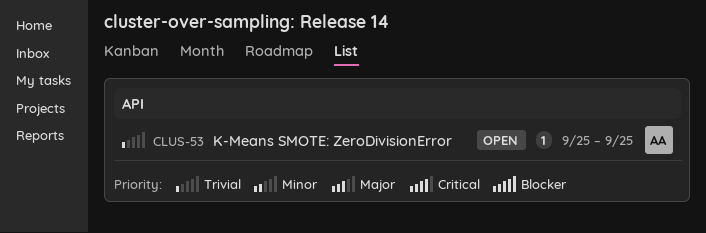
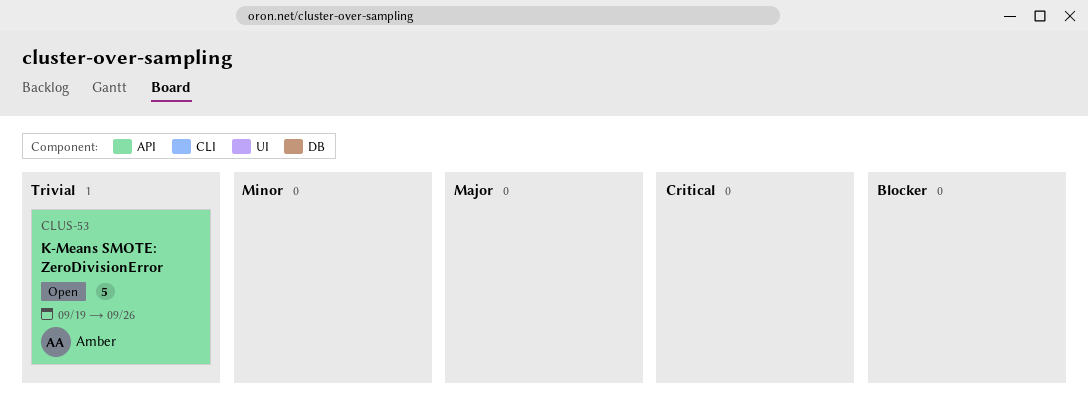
CLUS-53, estimate: 1 -> 5
CLUS-53, start: Sep 25 -> Sep 19
CLUS-53, due: Sep 25 -> Sep 26

